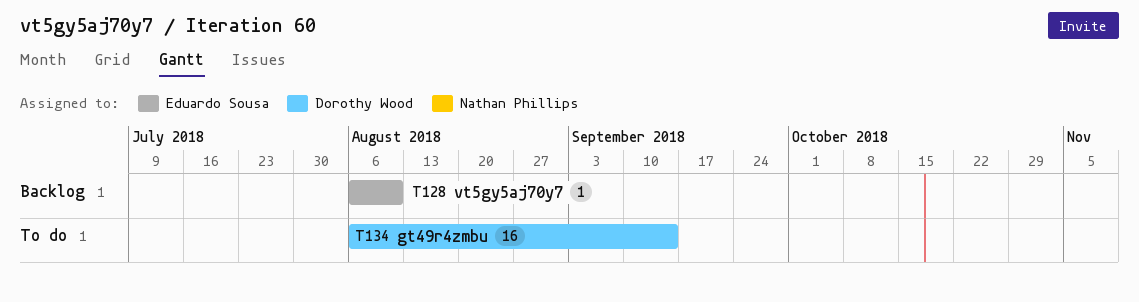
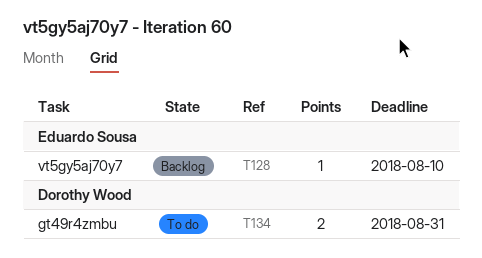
T134, estimate: 16 -> 2
T134, due: Sep 14 -> Aug 31

